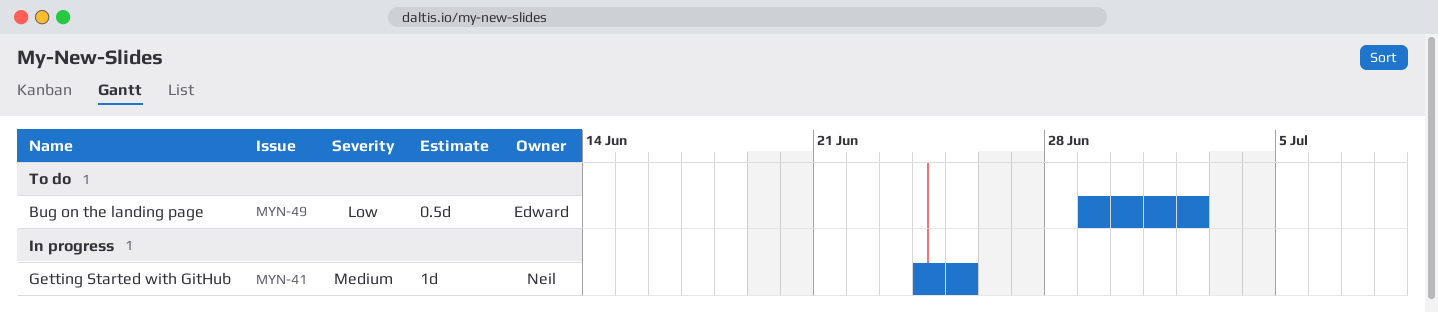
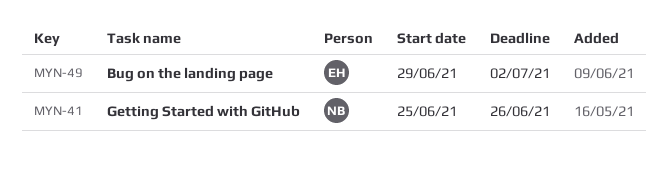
MYN-41, start: Jun 24 -> Jun 25
MYN-41, due: Jun 25 -> Jun 26

